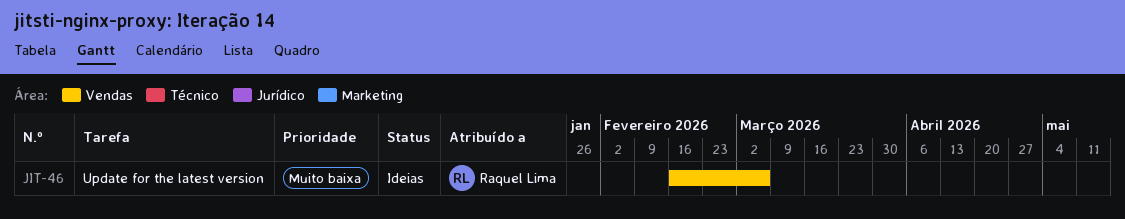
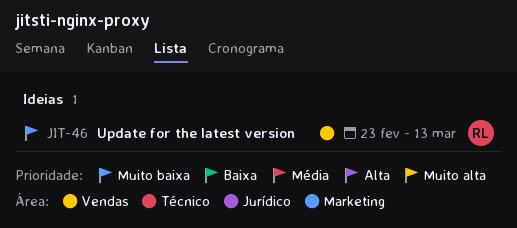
JIT-46, start: Feb 16 -> Feb 23
JIT-46, due: Mar 6 -> Mar 13

